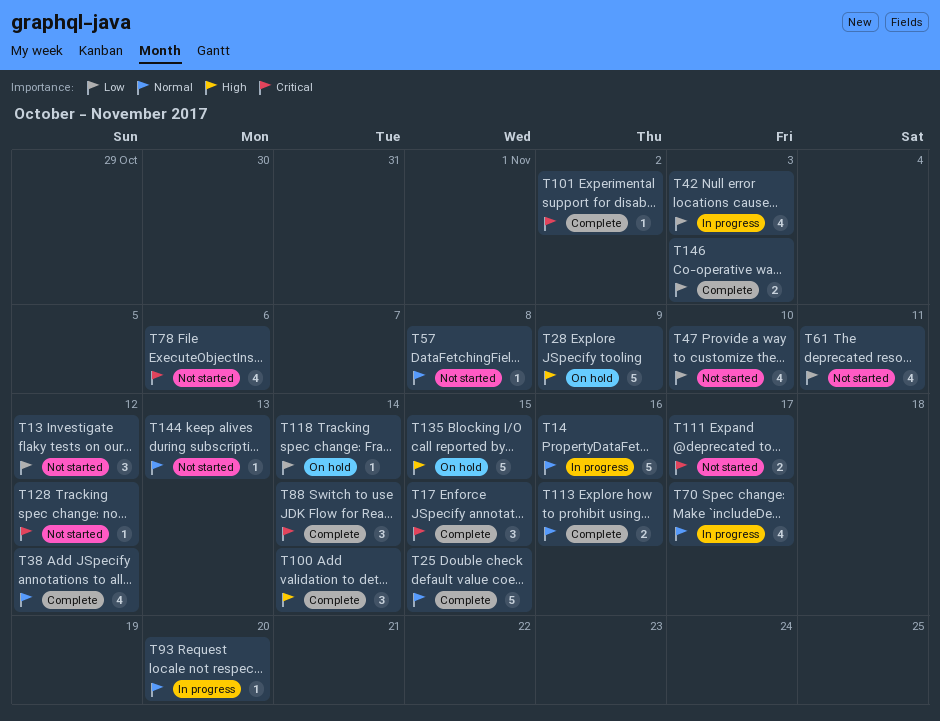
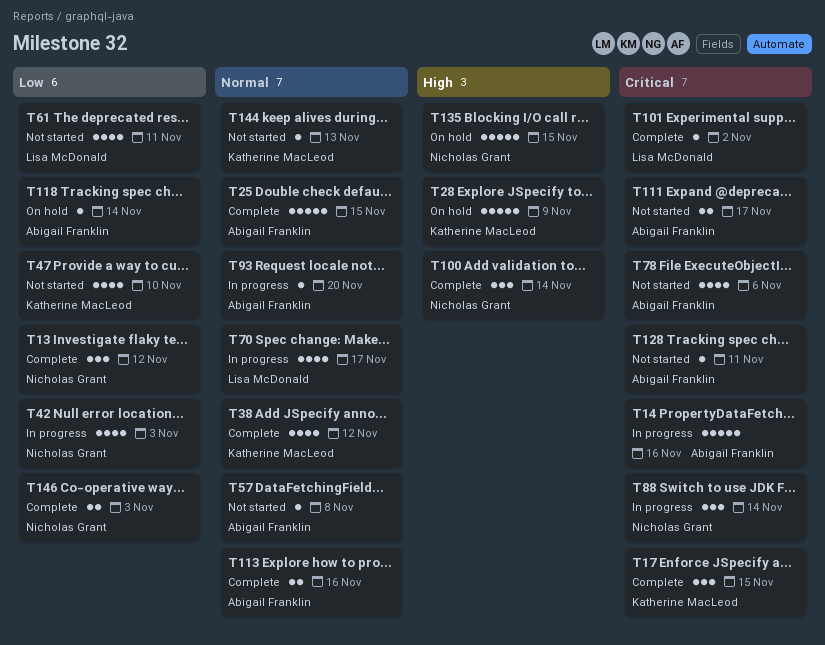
T13, status: Not started -> Complete
T14, priority: Normal -> Critical
T88, status: Complete -> In progress
T128, due: Nov 12 -> Nov 11

